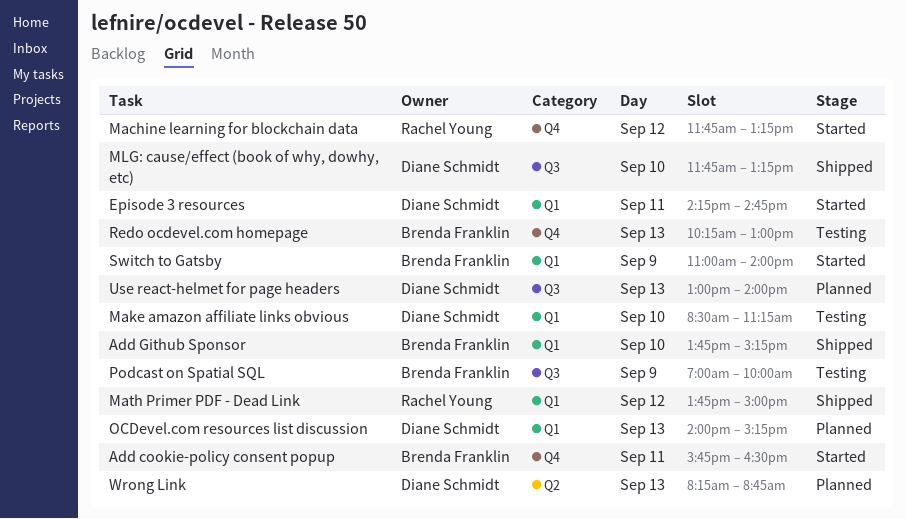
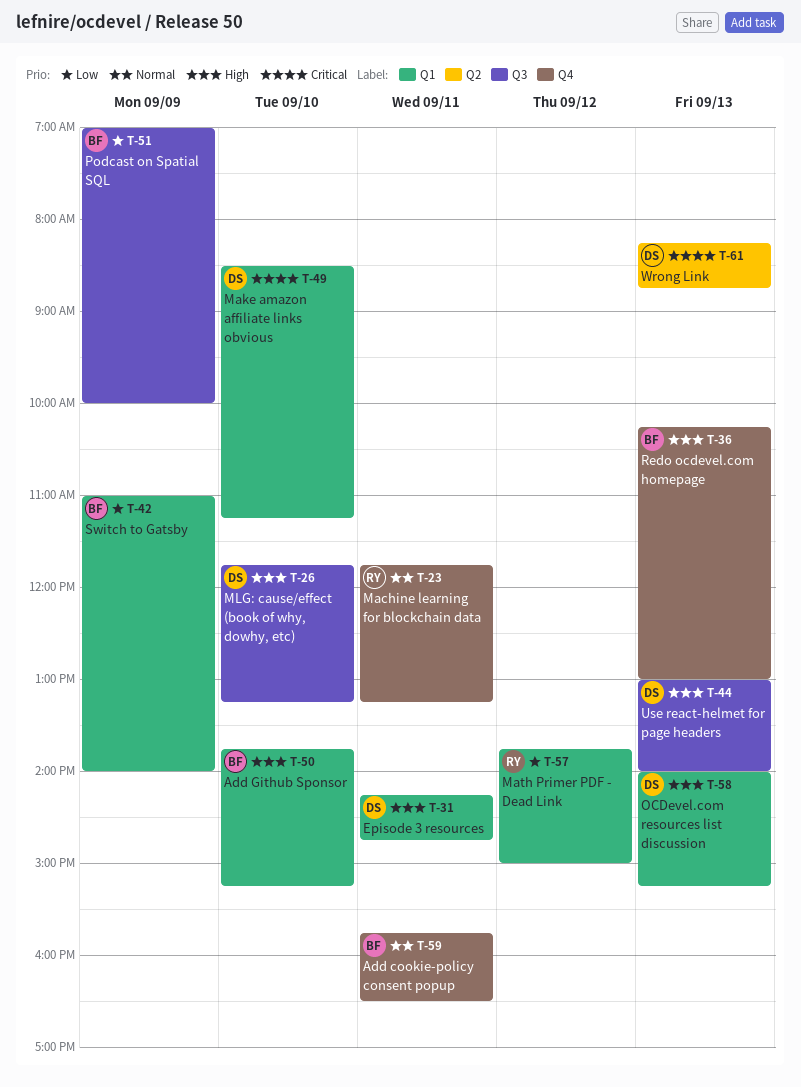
Machine learning for blockchain data, day: Sep 12 -> Sep 11

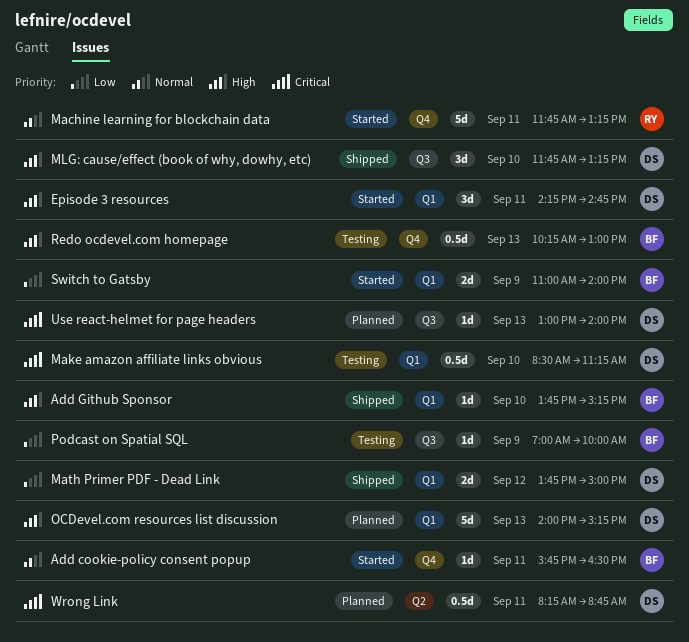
Math Primer PDF - Dead Link, owner: RY -> DS
Use react-helmet for page headers, priority: High -> Critical
Wrong Link, day: Sep 13 -> Sep 11

